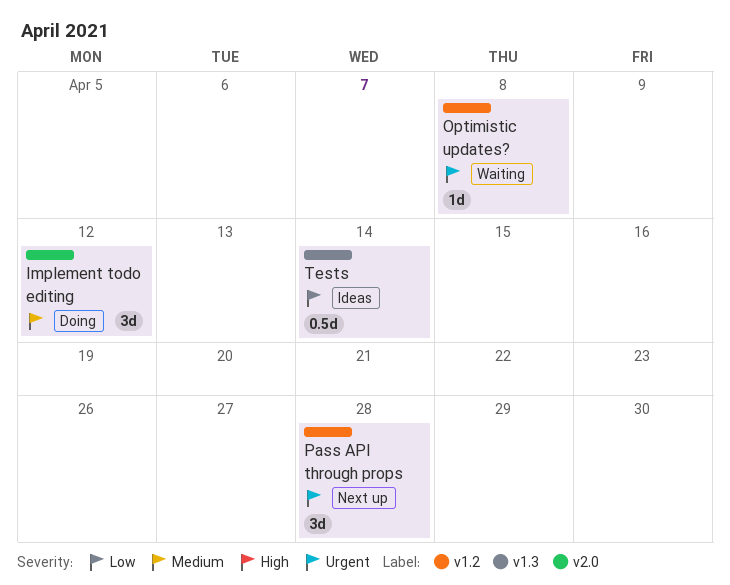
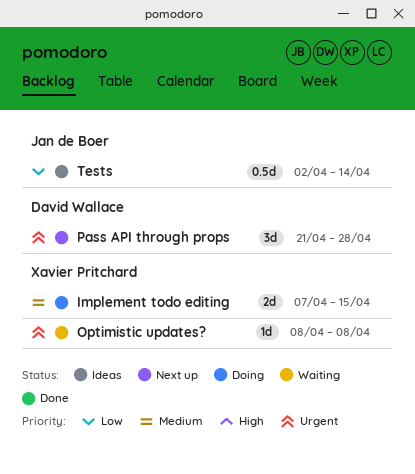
Implement todo editing, estimate: 3d -> 2d
Implement todo editing, due: Apr 12 -> Apr 15

